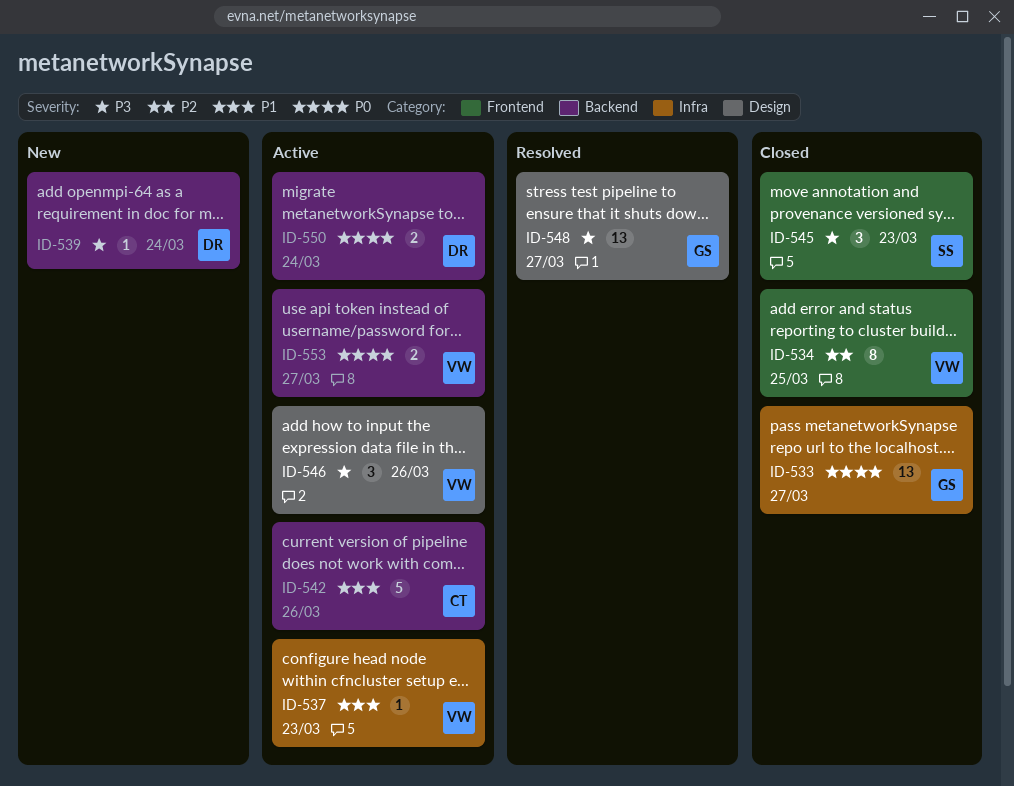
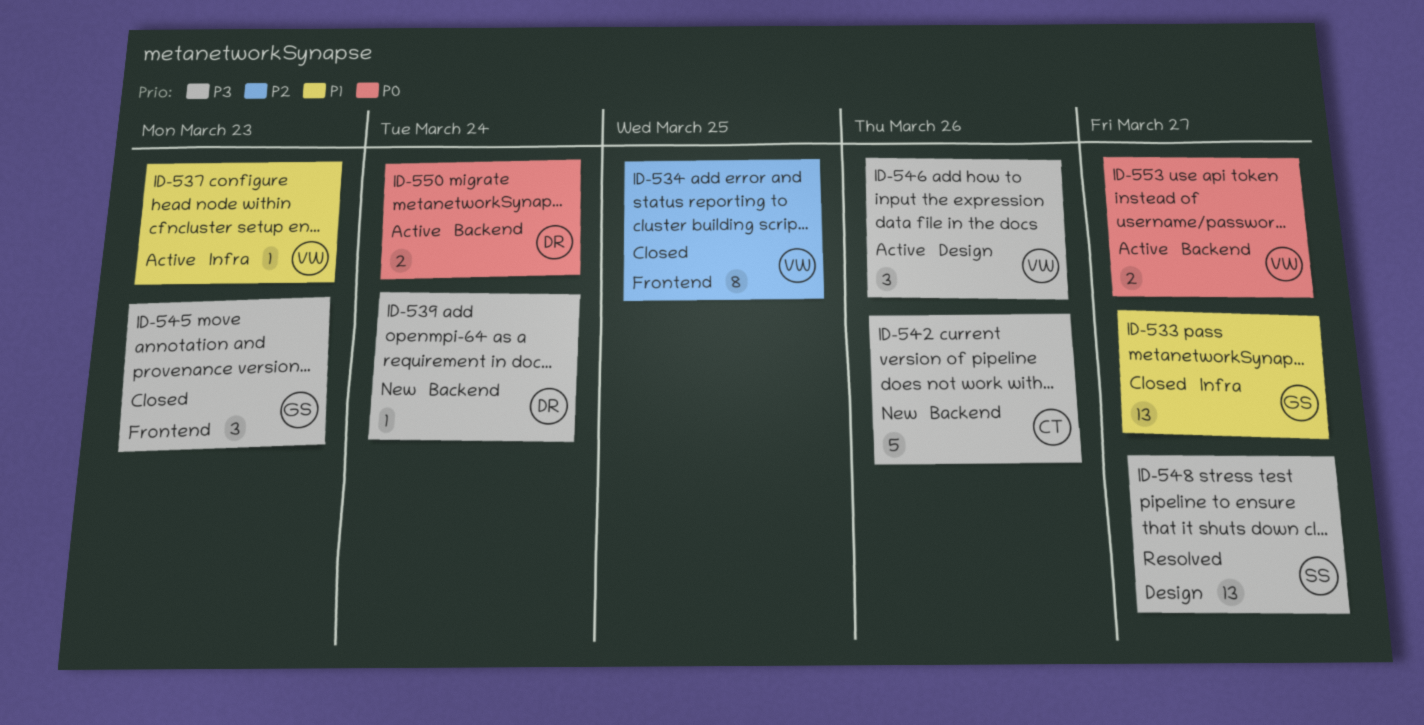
ID-533, priority: P0 -> P1
ID-542, status: Active -> New
ID-542, priority: P1 -> P3
ID-545, owner: SS -> GS
ID-548, owner: GS -> SS

